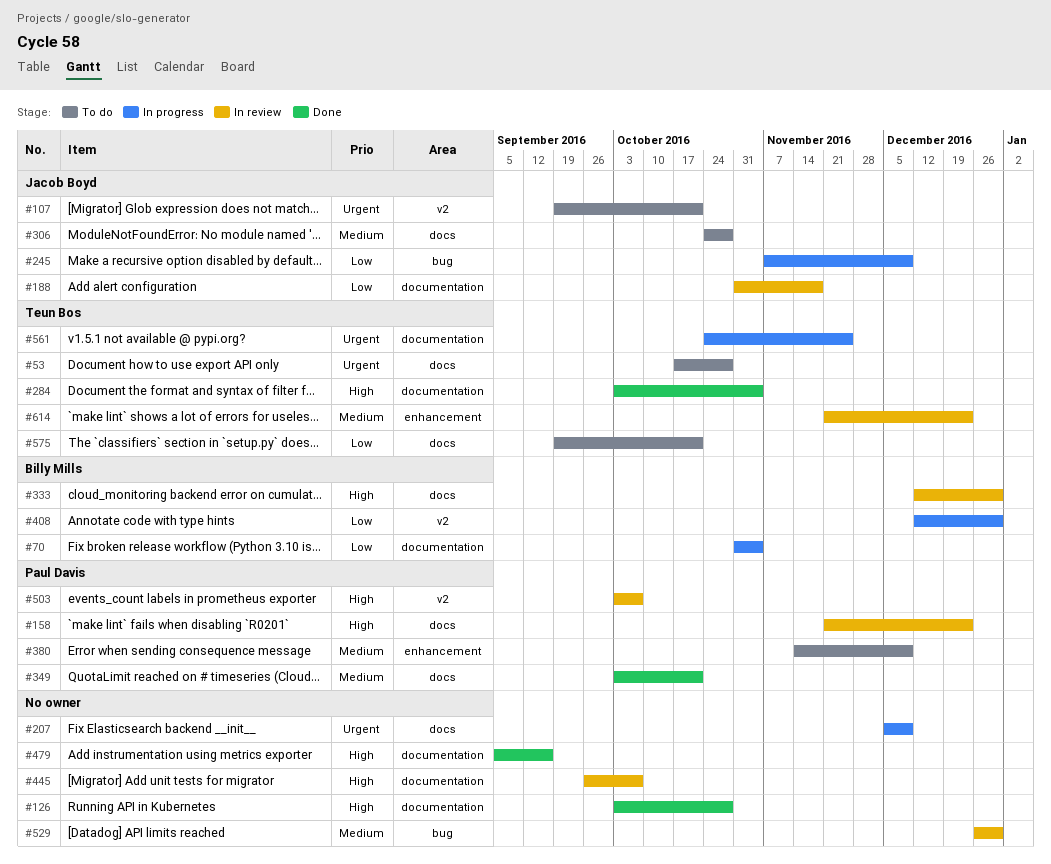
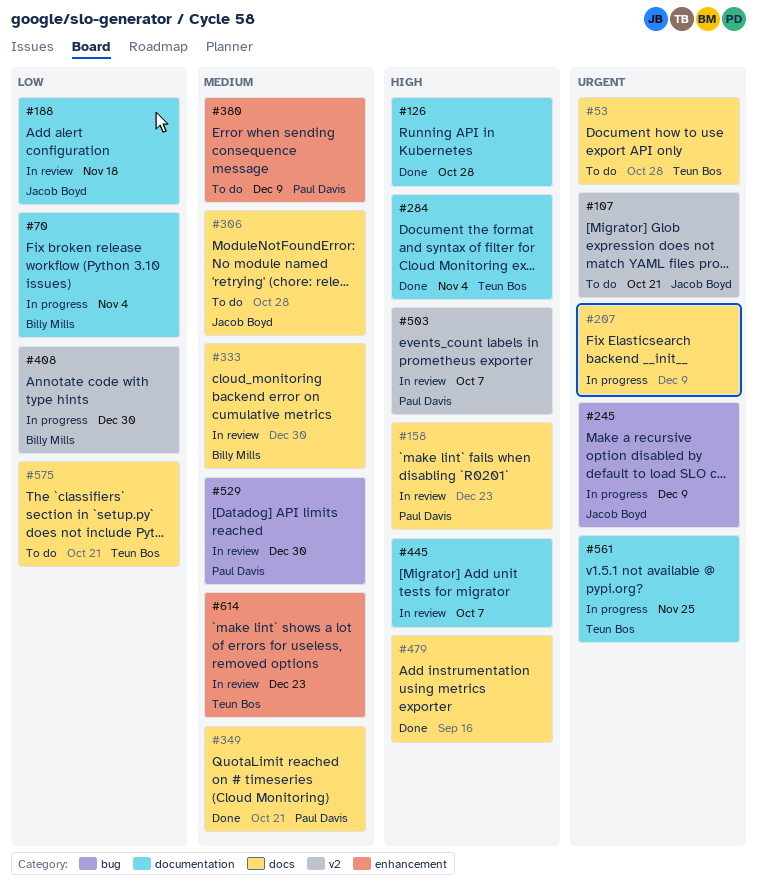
#245, priority: Low -> Urgent
#333, priority: High -> Medium
#479, label: documentation -> docs
#529, owner: none -> Paul Davis

